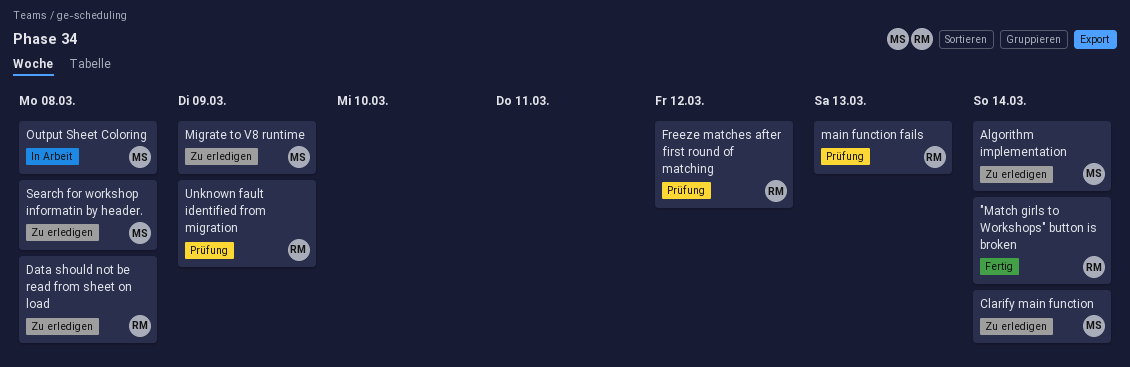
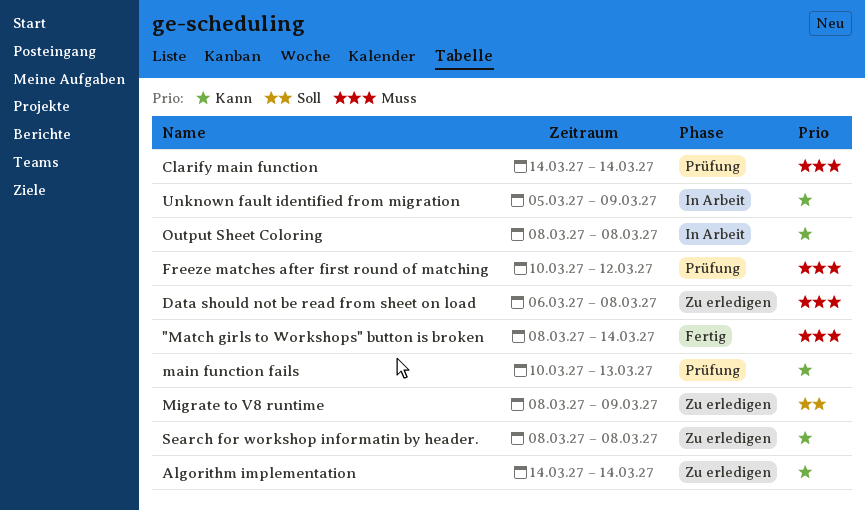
Clarify main function, status: Zu erledigen -> Prüfung
Unknown fault identified from migration, status: Prüfung -> In Arbeit

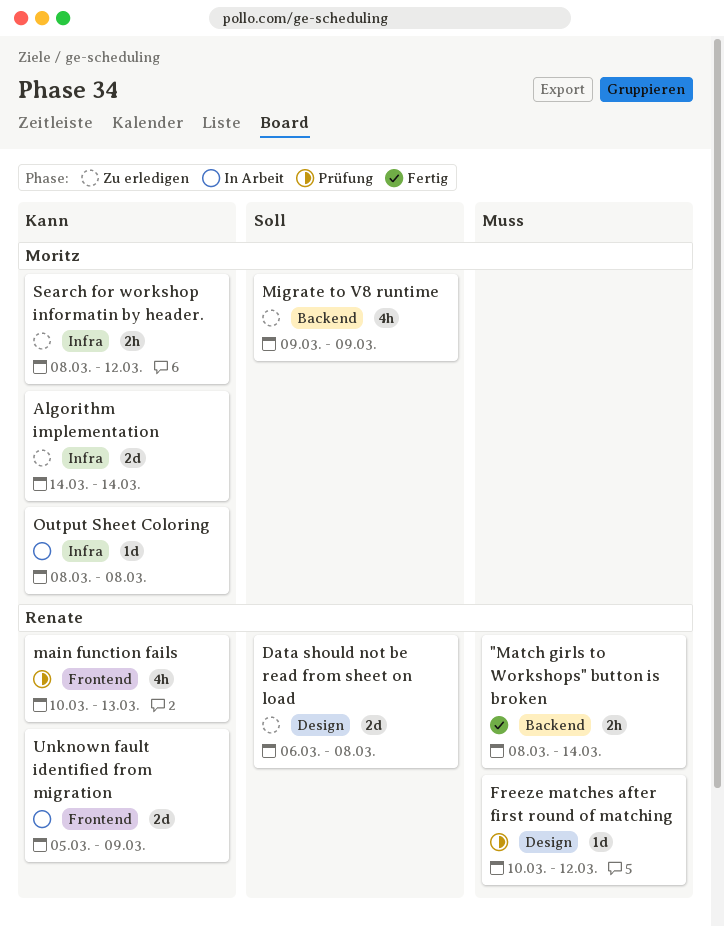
Clarify main function: present -> none
Data should not be read from sheet on load, priority: Muss -> Soll
Migrate to V8 runtime, start: Mar 8 -> Mar 9
Search for workshop informatin by header., due: Mar 8 -> Mar 12

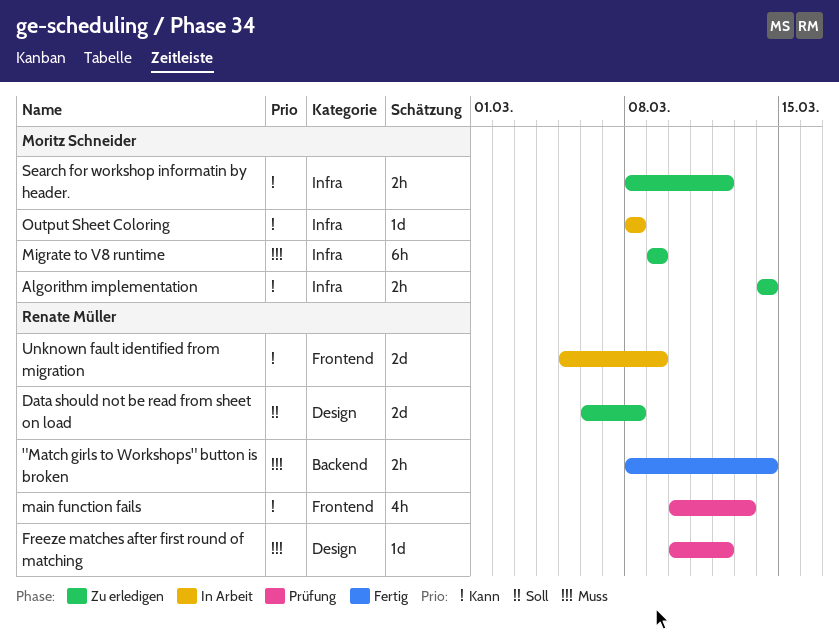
Algorithm implementation, estimate: 2d -> 2h
Migrate to V8 runtime, priority: Soll -> Muss
Migrate to V8 runtime, label: Backend -> Infra
Migrate to V8 runtime, estimate: 4h -> 6h

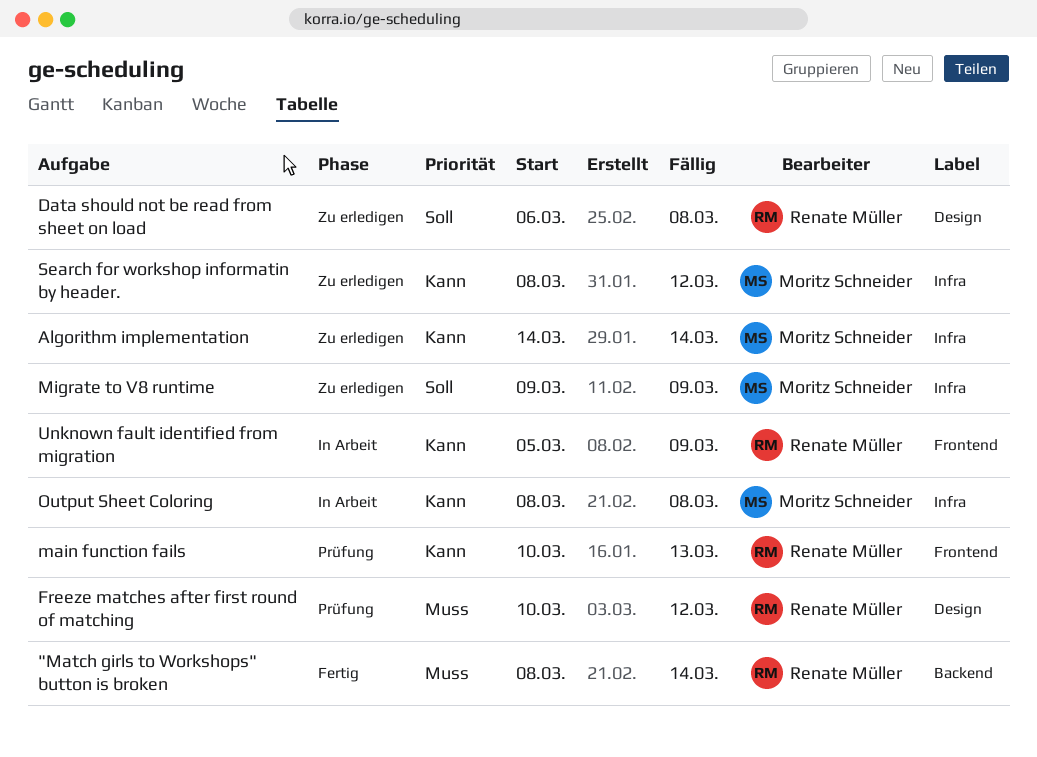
Migrate to V8 runtime, priority: Muss -> Soll

